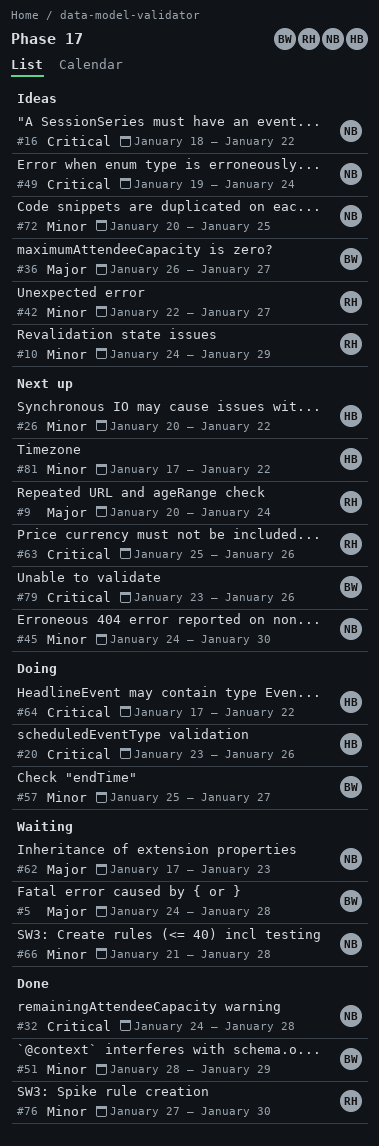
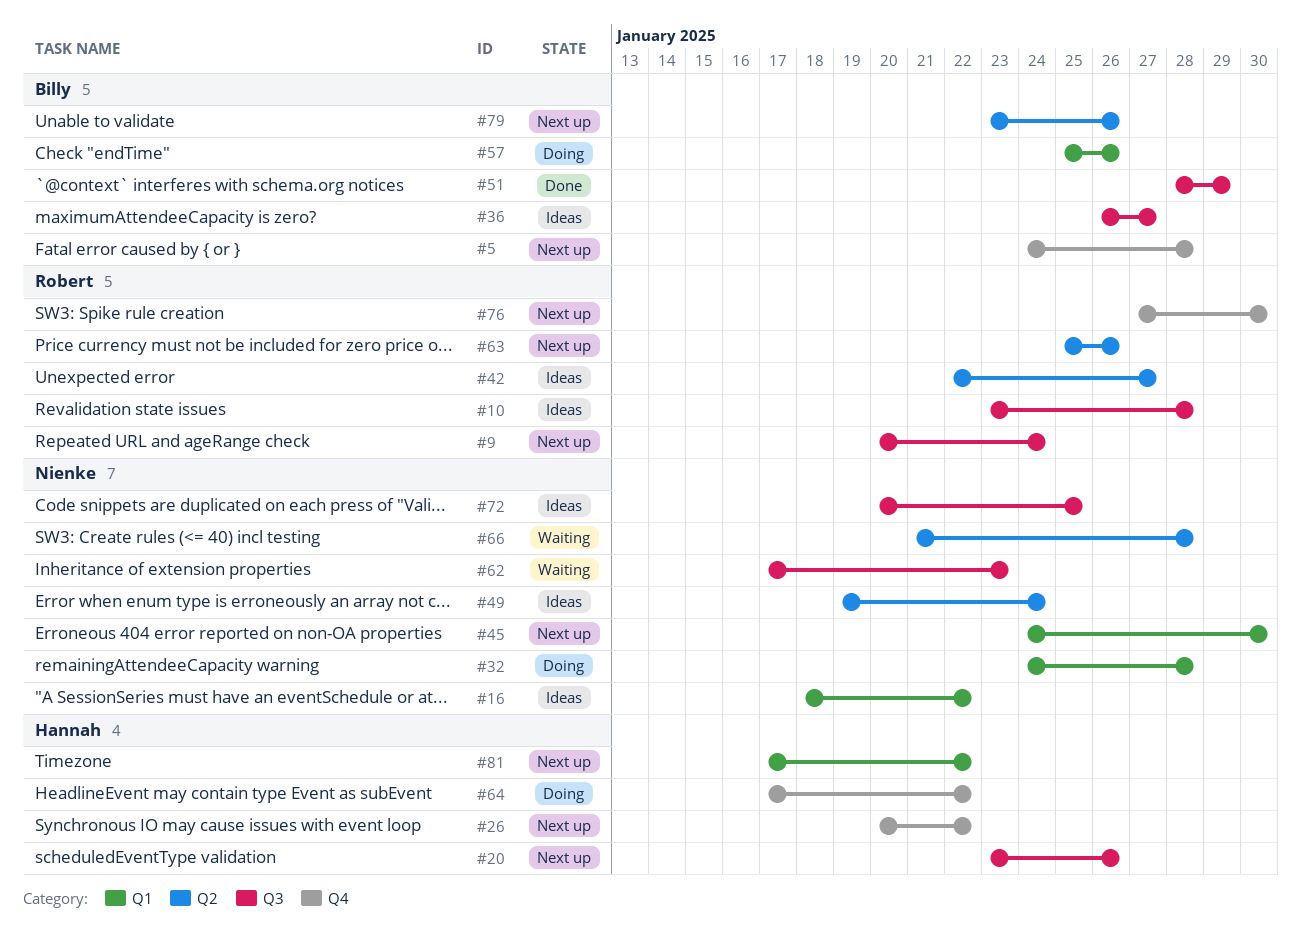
#5, status: Waiting -> Next up
#10, start: Jan 24 -> Jan 23
#10, due: Jan 29 -> Jan 28
#20, status: Doing -> Next up
#32, status: Done -> Doing
#57, due: Jan 27 -> Jan 26
#76, status: Done -> Next up

